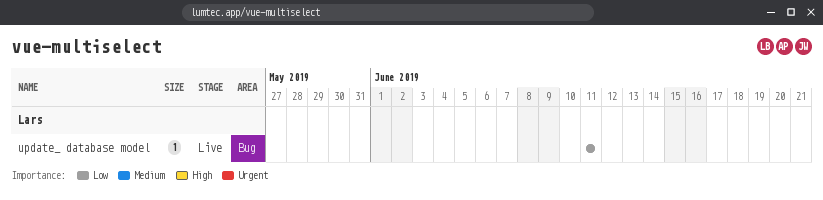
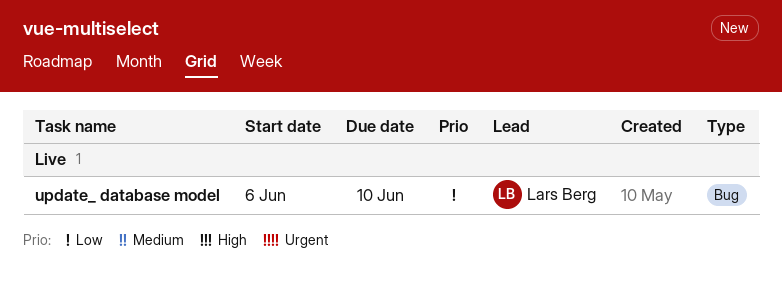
update_ database model, start: Jun 11 -> Jun 6
update_ database model, due: Jun 11 -> Jun 10

